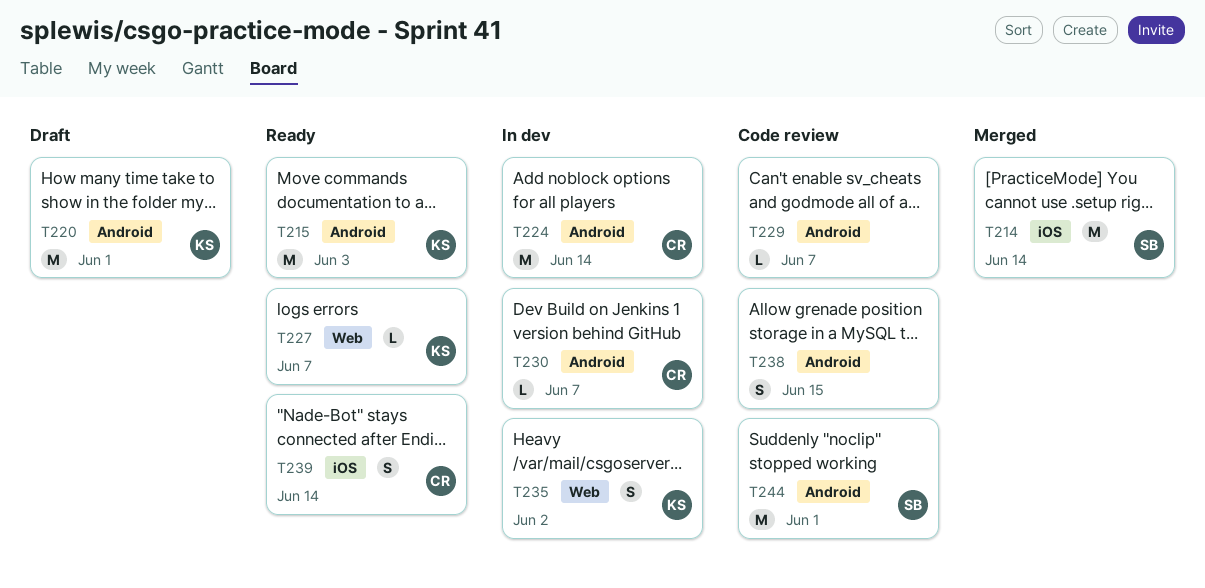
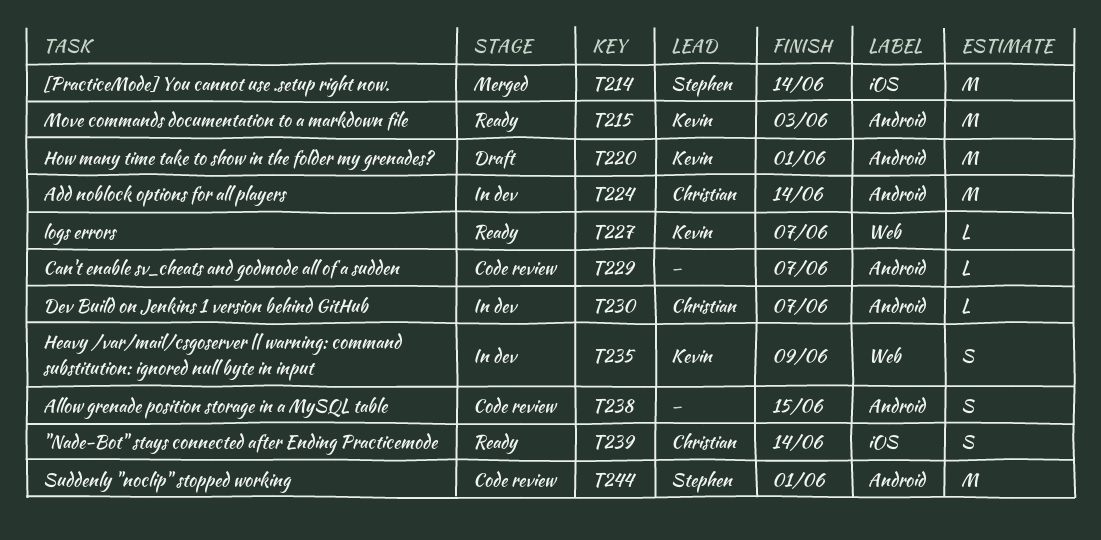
T235, due: Jun 2 -> Jun 9

